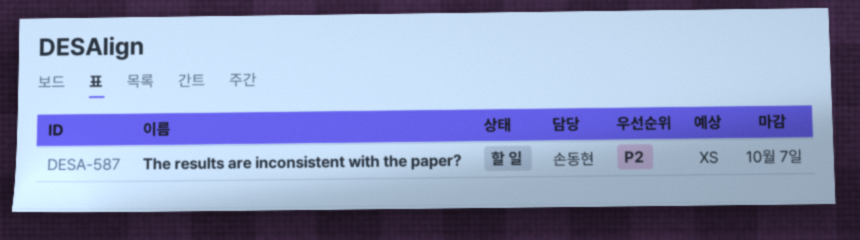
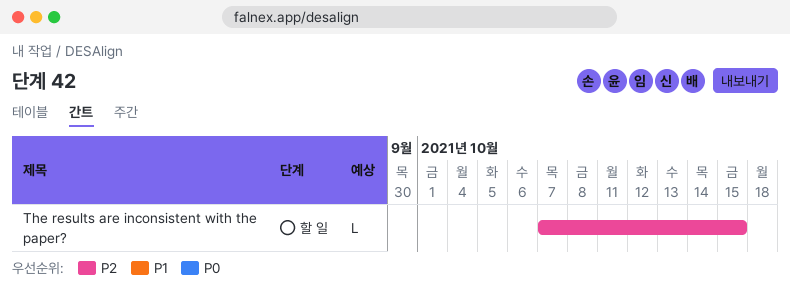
The results are inconsistent with the paper?, estimate: XS -> L
The results are inconsistent with the paper?, due: Oct 7 -> Oct 15

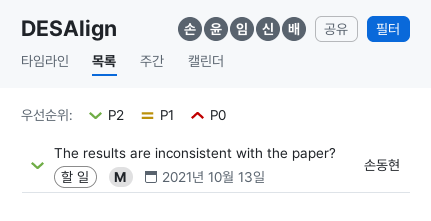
The results are inconsistent with the paper?, estimate: L -> M
The results are inconsistent with the paper?, due: Oct 15 -> Oct 13

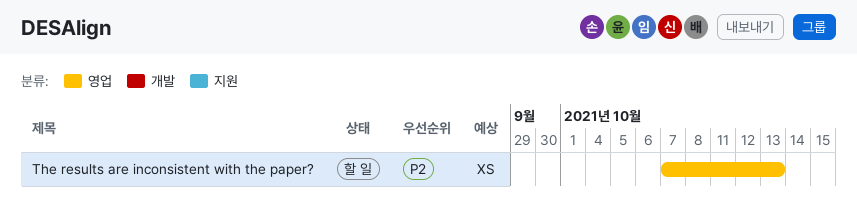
The results are inconsistent with the paper?, estimate: M -> XS

